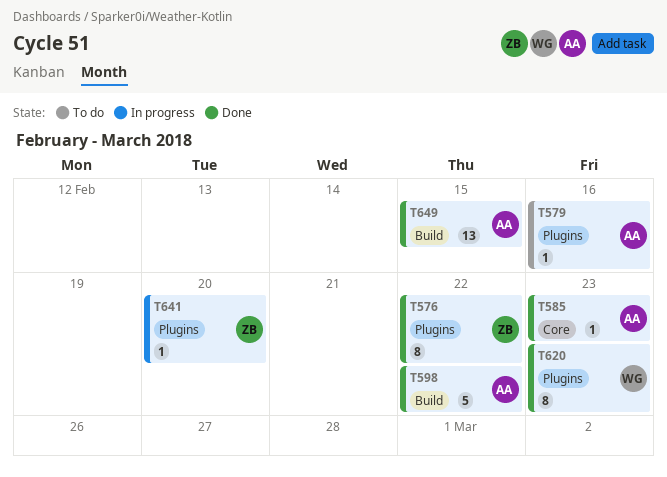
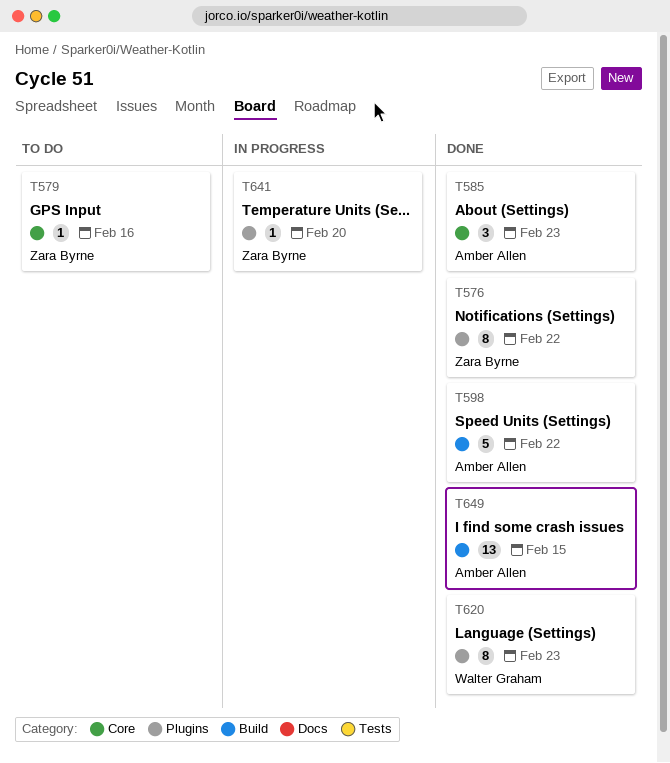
T579, owner: Amber Allen -> Zara Byrne
T579, label: Plugins -> Core
T585, estimate: 1 -> 3

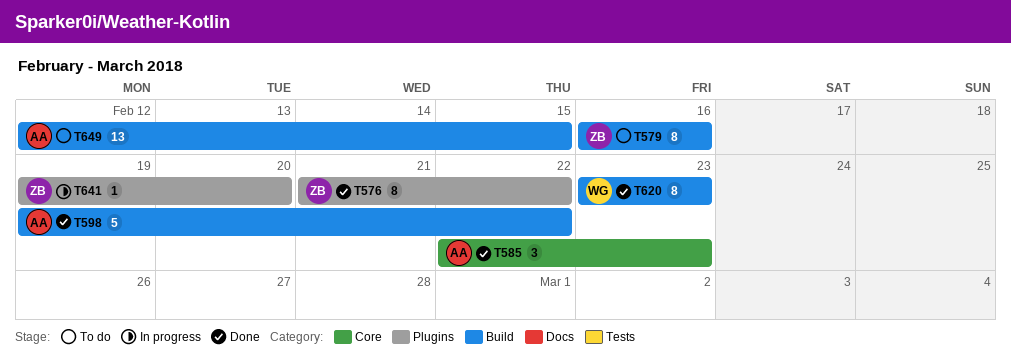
T579, label: Core -> Build
T579, estimate: 1 -> 8
T620, label: Plugins -> Build
T649, status: Done -> To do

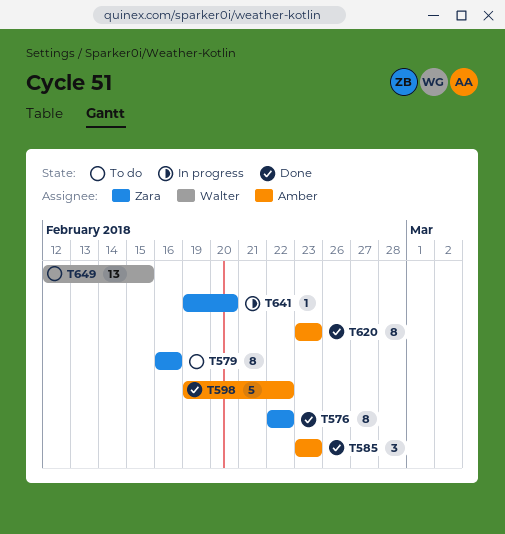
T576, start: Feb 21 -> Feb 22
T585, start: Feb 22 -> Feb 23
T620, owner: Walter -> Amber
T649, owner: Amber -> Walter

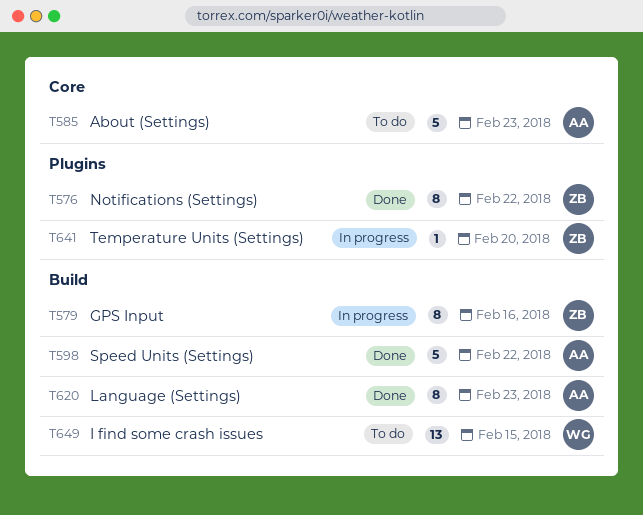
T579, status: To do -> In progress
T585, status: Done -> To do
T585, estimate: 3 -> 5

